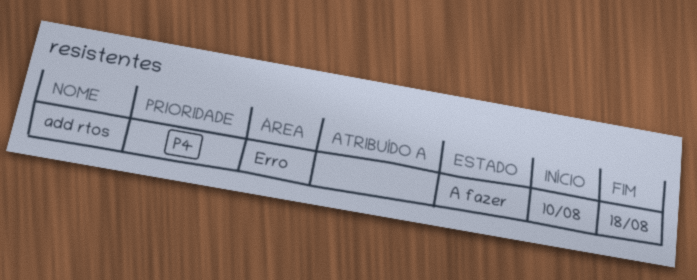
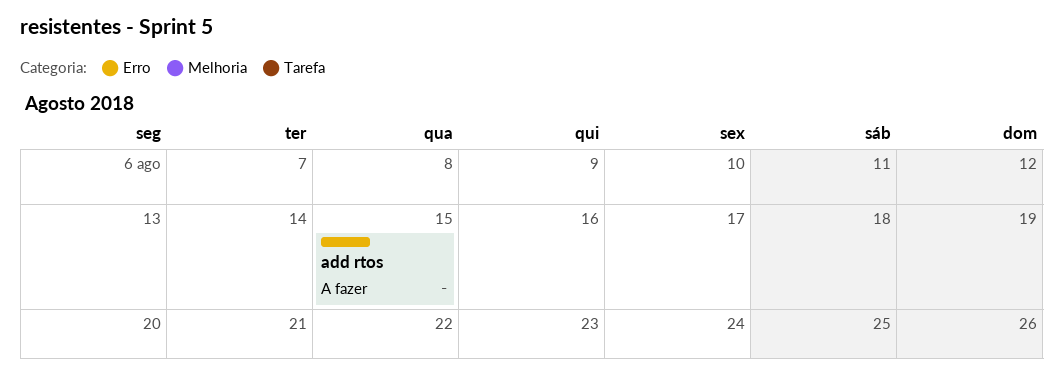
add rtos, due: Aug 18 -> Aug 15

